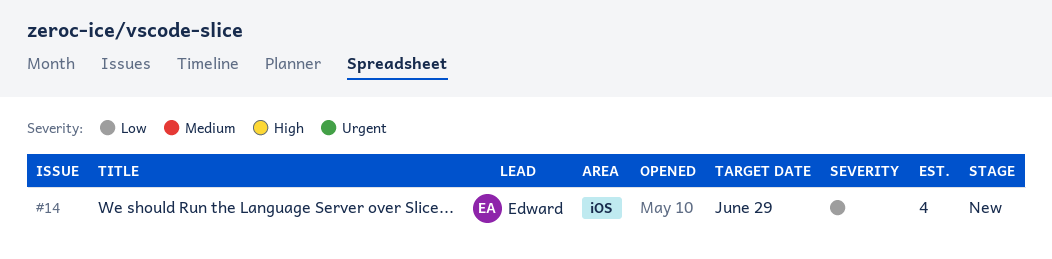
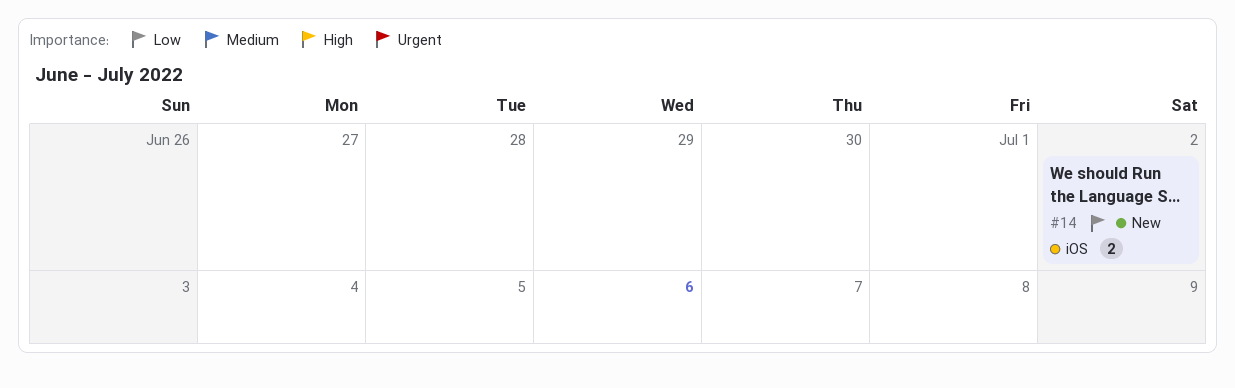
#14, estimate: 4 -> 2
#14, due: Jun 29 -> Jul 2

